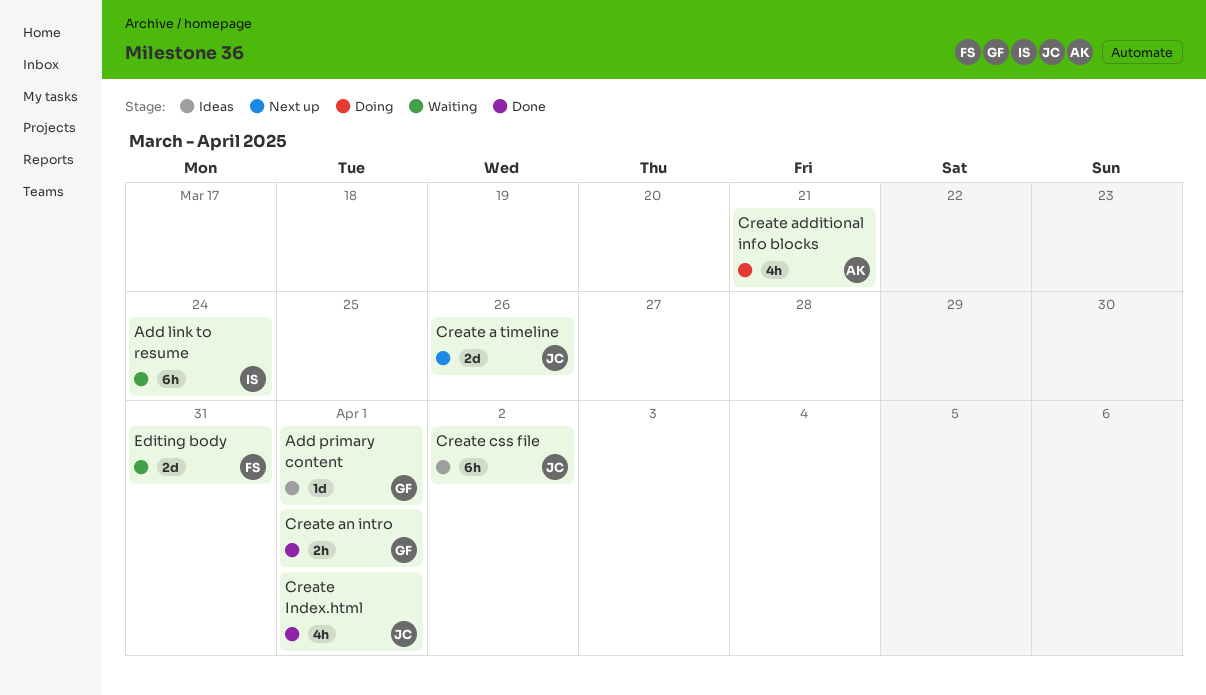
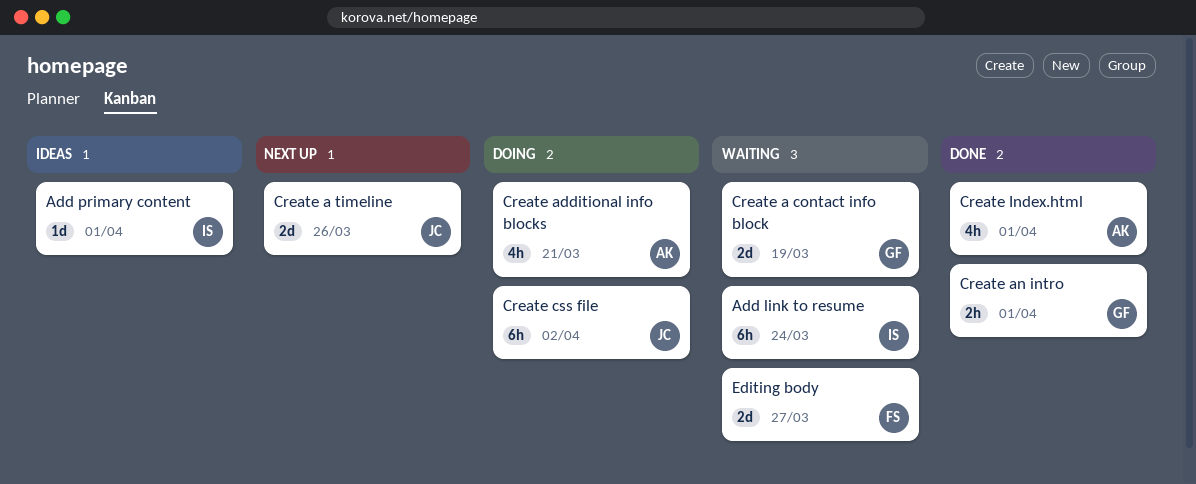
Add primary content, owner: GF -> IS
Create a contact info block: none -> present
Create css file, status: Ideas -> Doing
Create Index.html, owner: JC -> AK
Editing body, due: Mar 31 -> Mar 27

